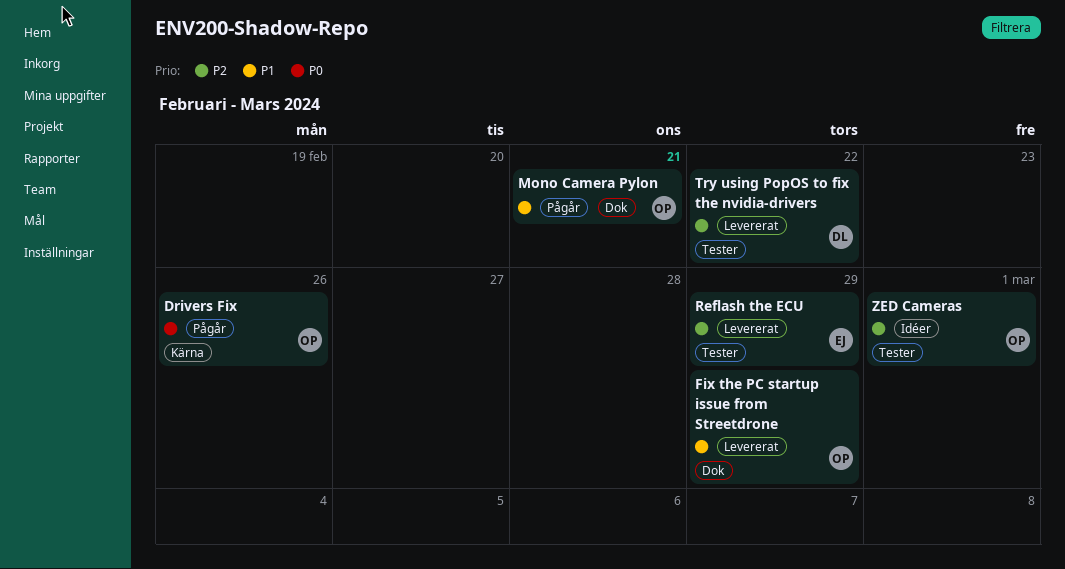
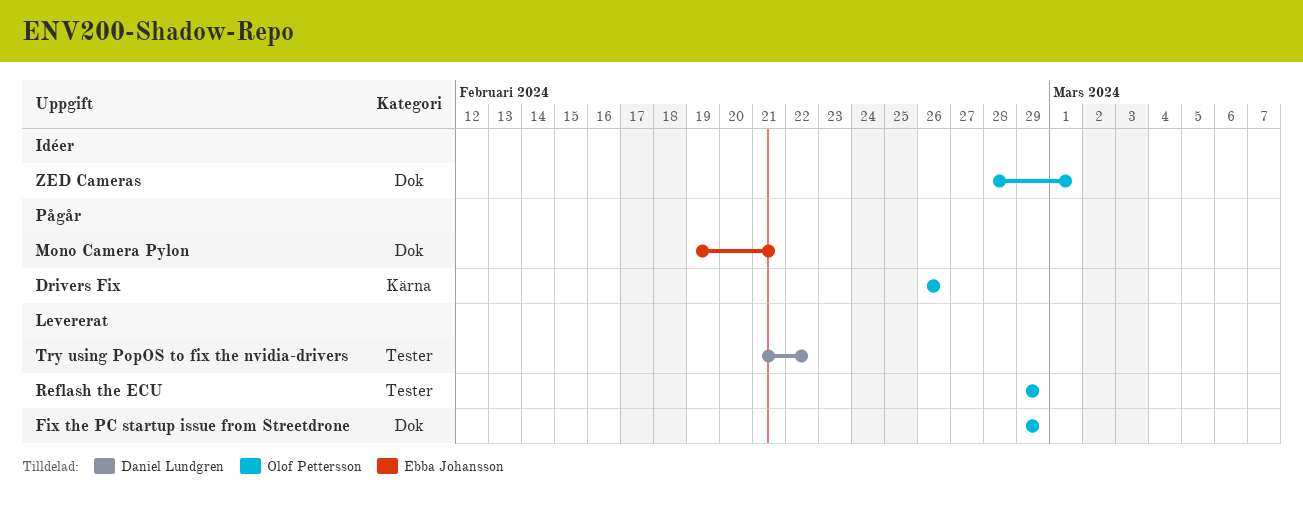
Mono Camera Pylon, owner: Olof Pettersson -> Ebba Johansson
Reflash the ECU, owner: Ebba Johansson -> Olof Pettersson
ZED Cameras, label: Tester -> Dok

